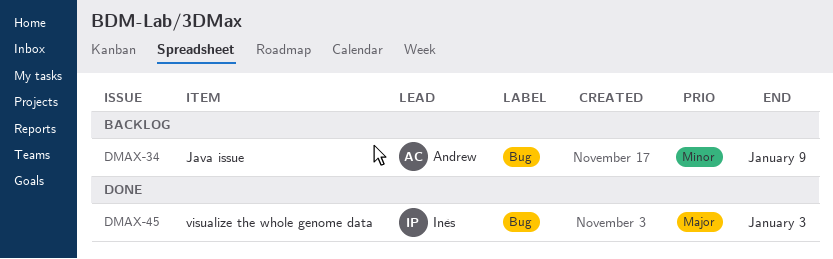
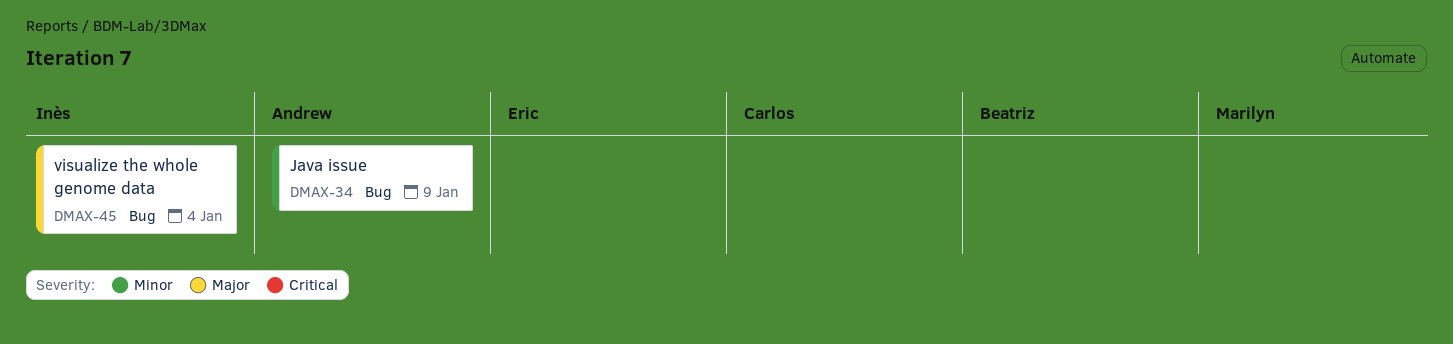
DMAX-45, due: Jan 3 -> Jan 4

